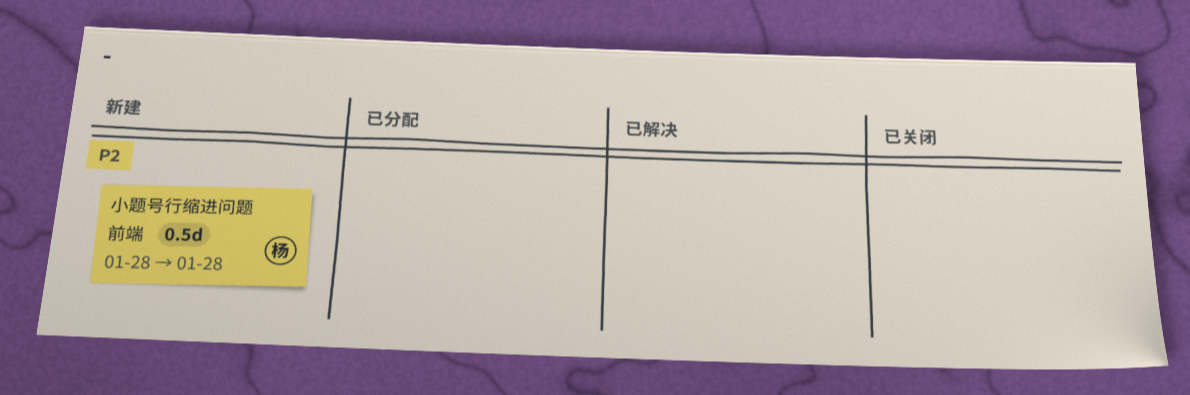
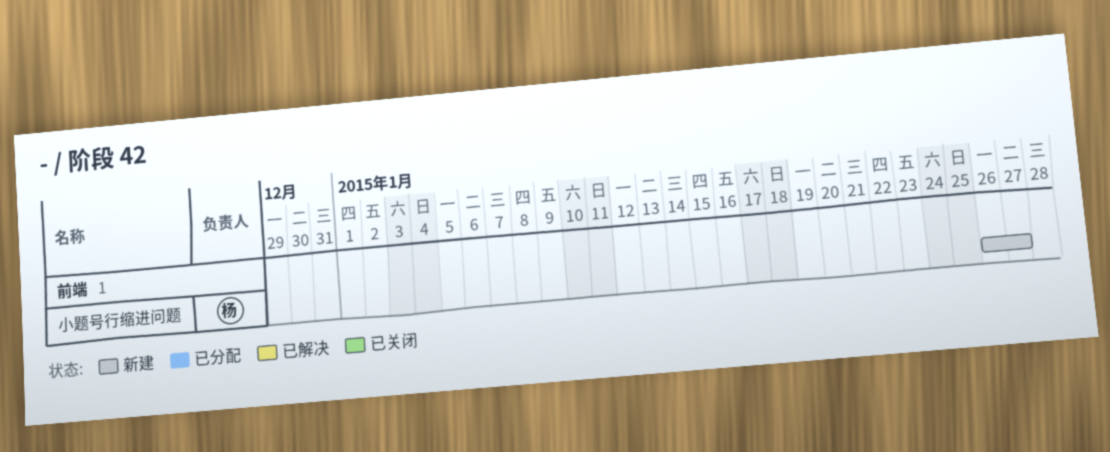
小题号行缩进问题, start: Jan 28 -> Jan 26
小题号行缩进问题, due: Jan 28 -> Jan 27

